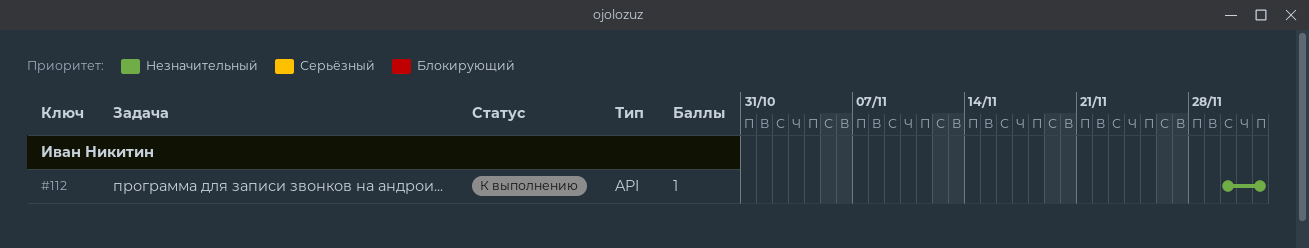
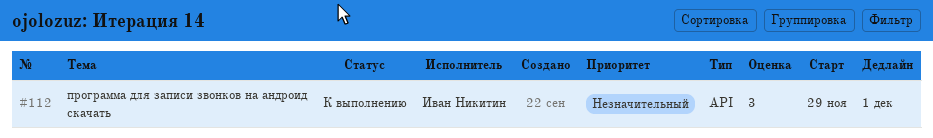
#112, estimate: 1 -> 3
#112, start: Nov 30 -> Nov 29
#112, due: Dec 2 -> Dec 1

